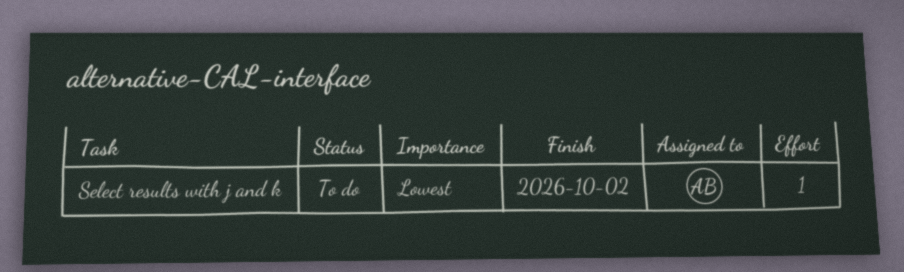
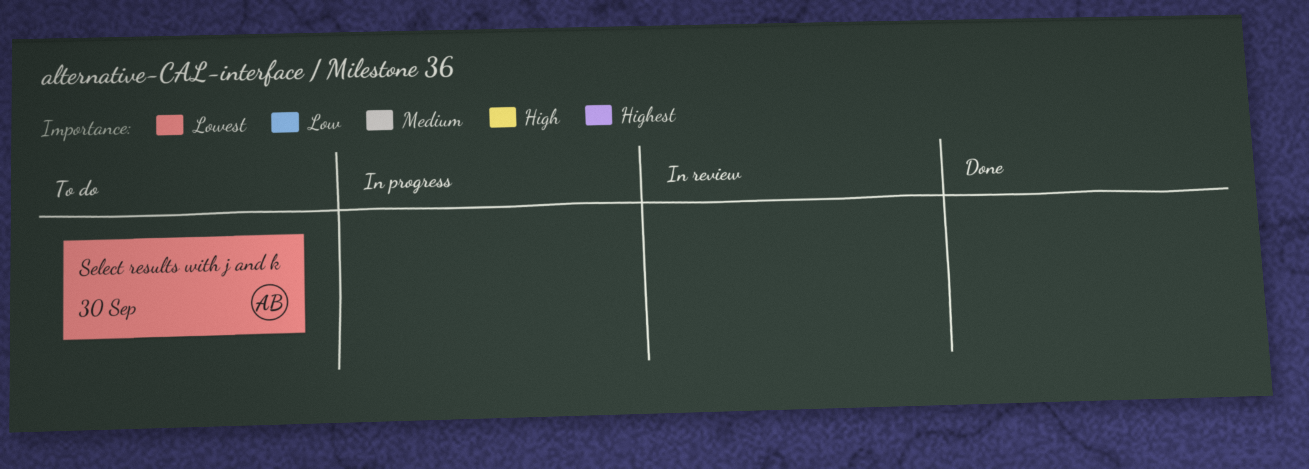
Select results with j and k, due: Oct 2 -> Sep 30

